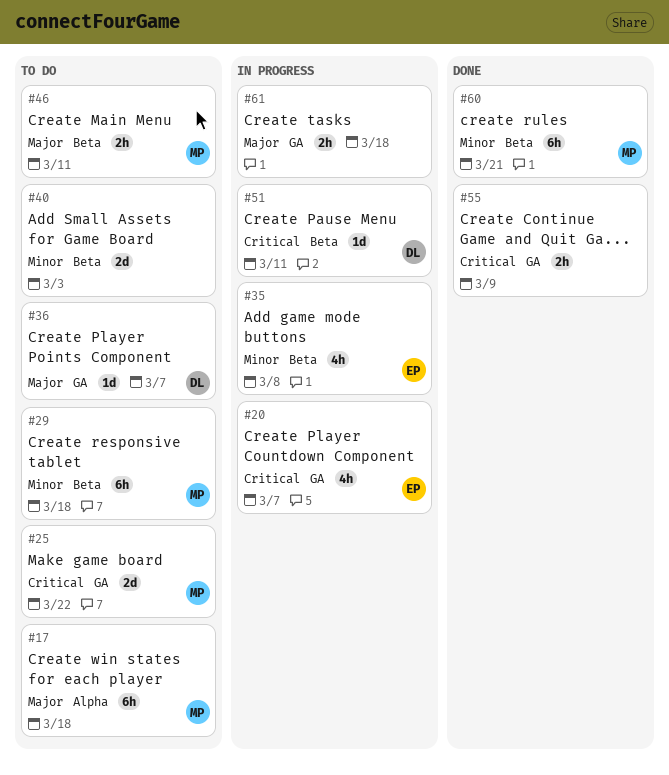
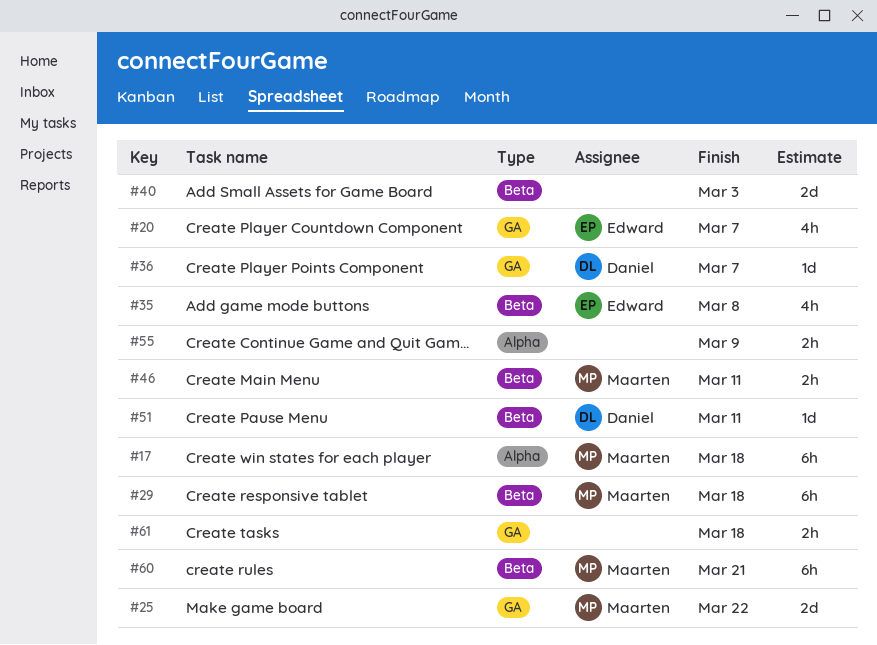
#55, label: GA -> Alpha

